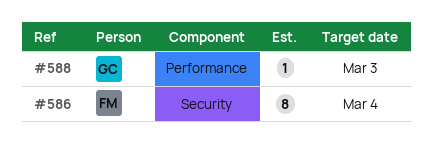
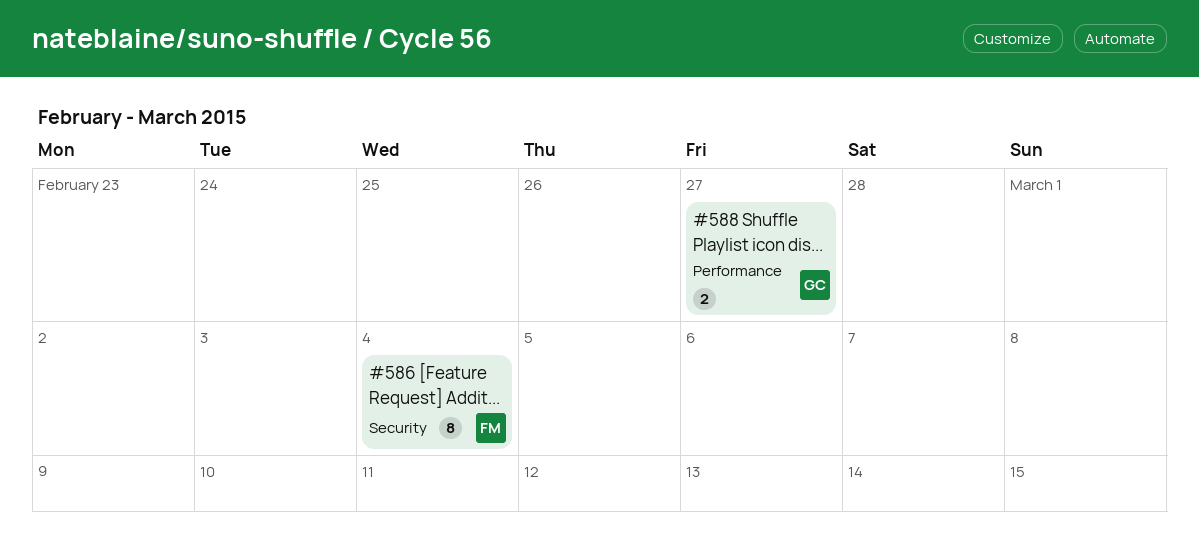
#588, estimate: 1 -> 2
#588, due: Mar 3 -> Feb 27

